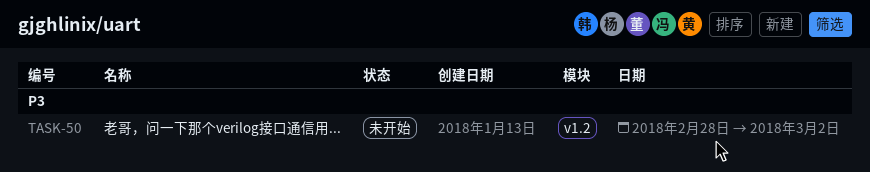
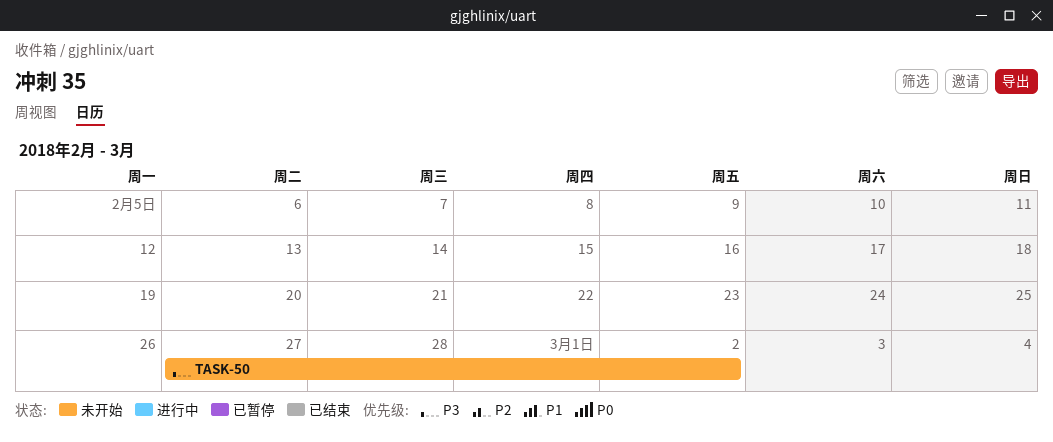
TASK-50, start: Feb 28 -> Feb 27

